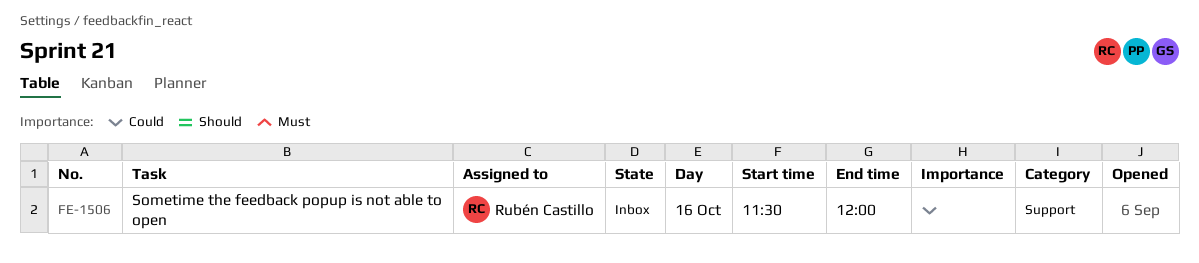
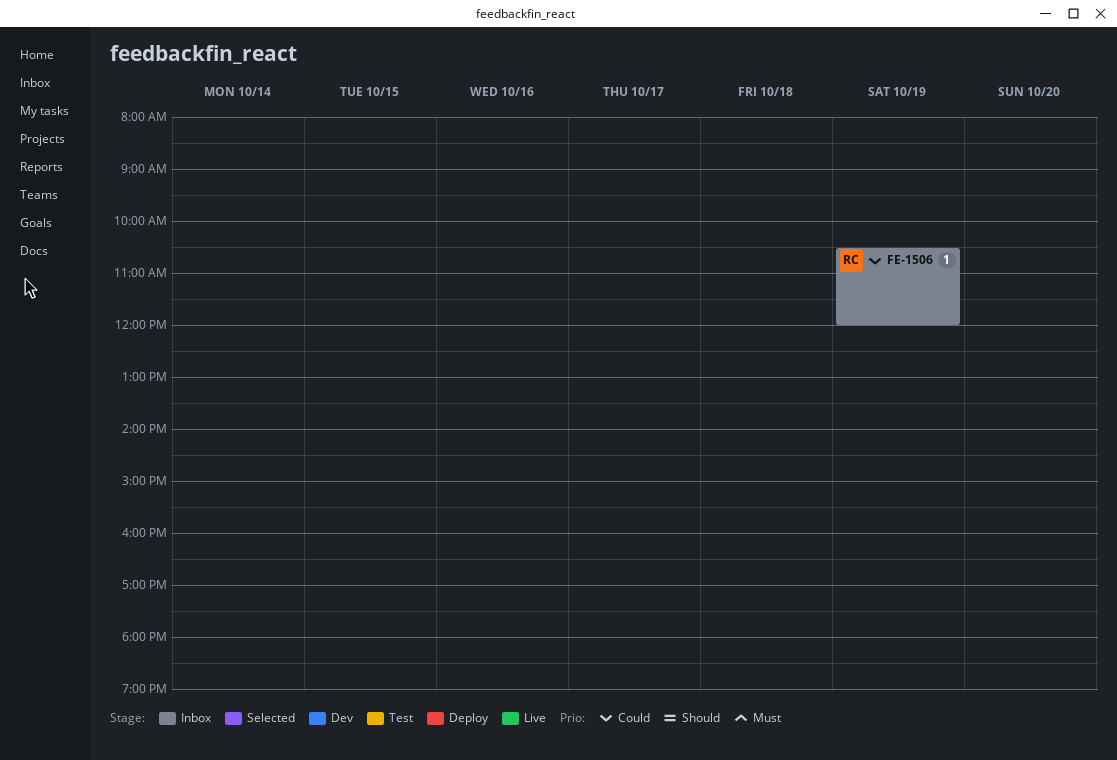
FE-1506, day: Oct 16 -> Oct 19
FE-1506, begins: 11:30 -> 10:30

